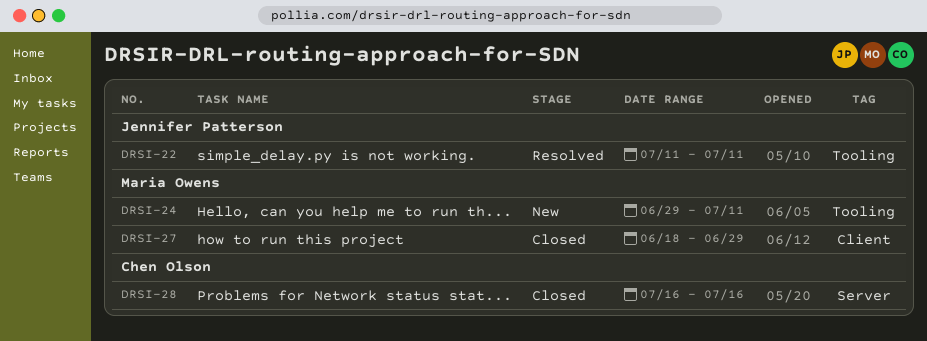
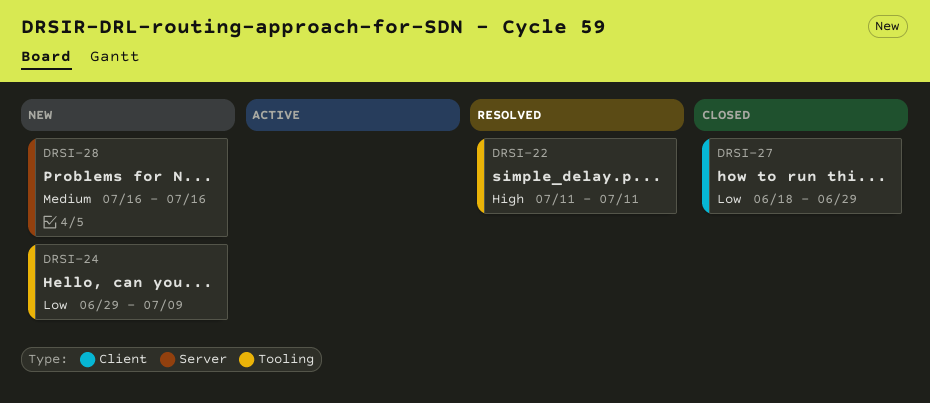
DRSI-24, due: Jul 11 -> Jul 9
DRSI-28, status: Closed -> New

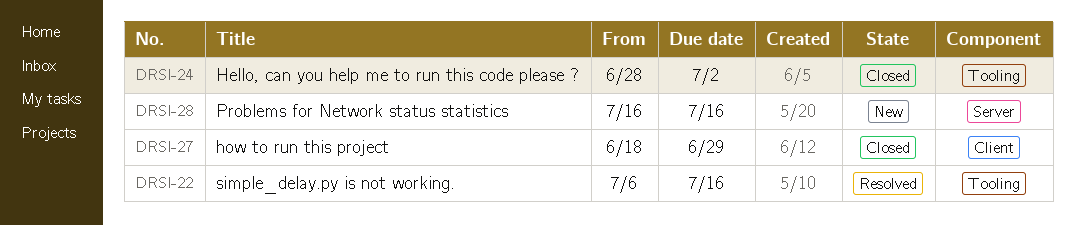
DRSI-22, start: Jul 11 -> Jul 6
DRSI-22, due: Jul 11 -> Jul 16
DRSI-24, status: New -> Closed
DRSI-24, start: Jun 29 -> Jun 28
DRSI-24, due: Jul 9 -> Jul 2

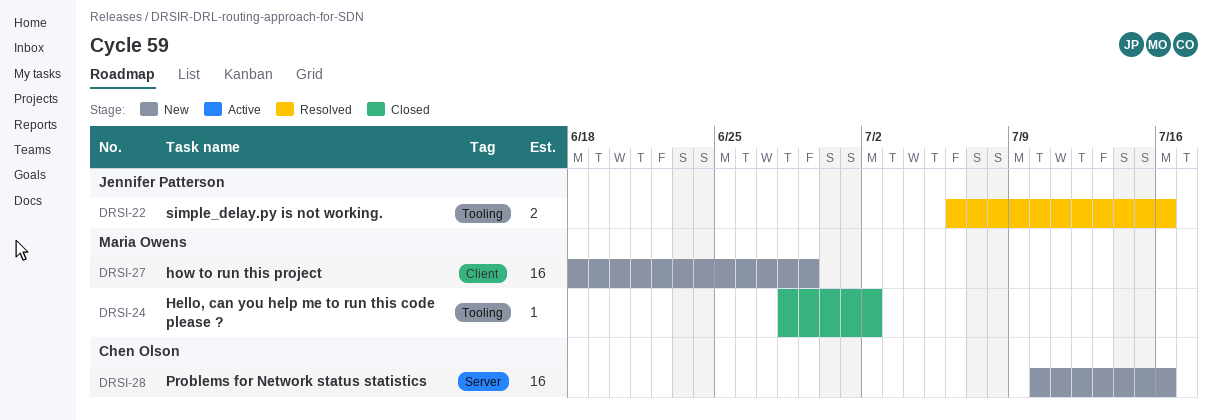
DRSI-27, status: Closed -> New
DRSI-28, start: Jul 16 -> Jul 10

